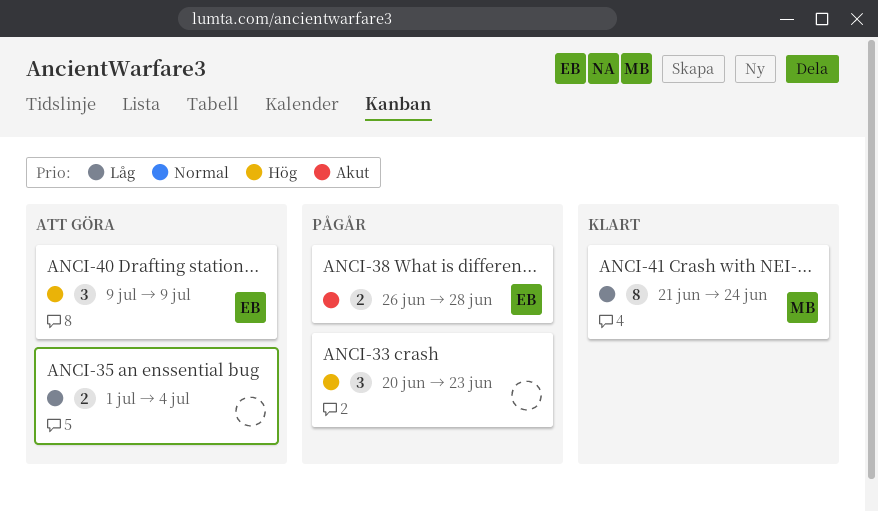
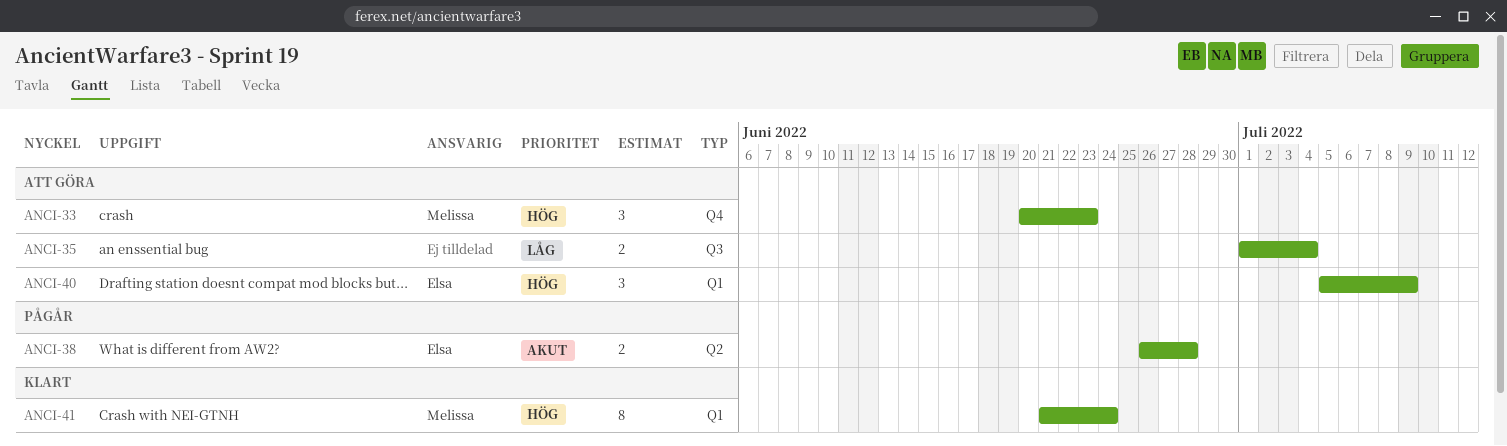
ANCI-33, status: Pågår -> Att göra
ANCI-33, owner: none -> Melissa
ANCI-40, start: Jul 9 -> Jul 5
ANCI-41, priority: Låg -> Hög

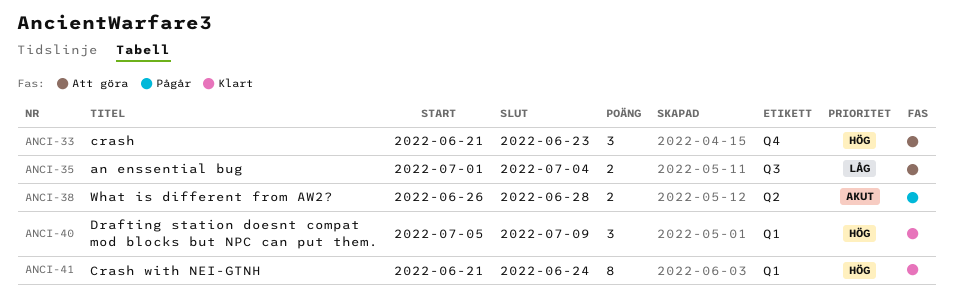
ANCI-33, start: Jun 20 -> Jun 21
ANCI-40, status: Att göra -> Klart

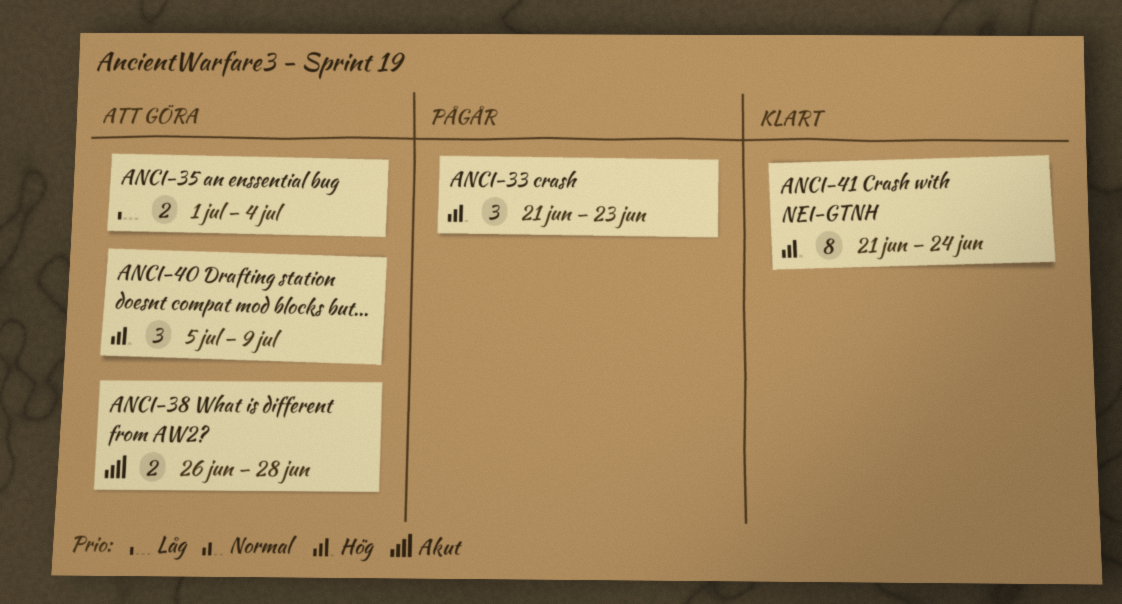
ANCI-33, status: Att göra -> Pågår
ANCI-38, status: Pågår -> Att göra
ANCI-40, status: Klart -> Att göra

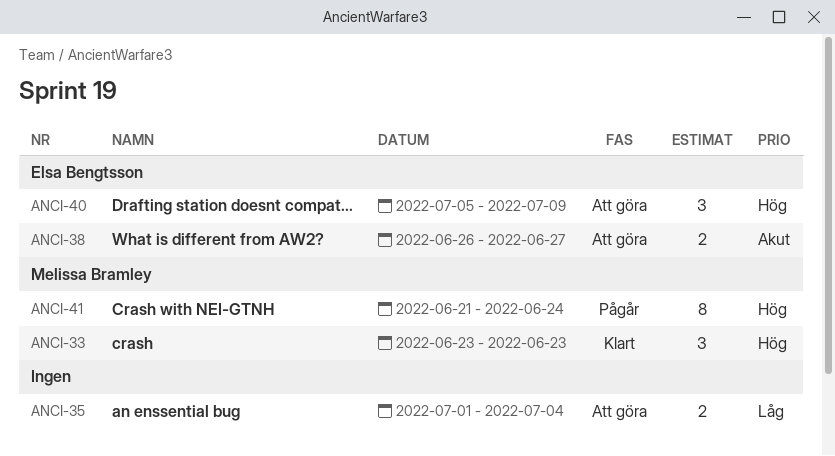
ANCI-33, status: Pågår -> Klart
ANCI-33, start: Jun 21 -> Jun 23
ANCI-38, due: Jun 28 -> Jun 27
ANCI-41, status: Klart -> Pågår

